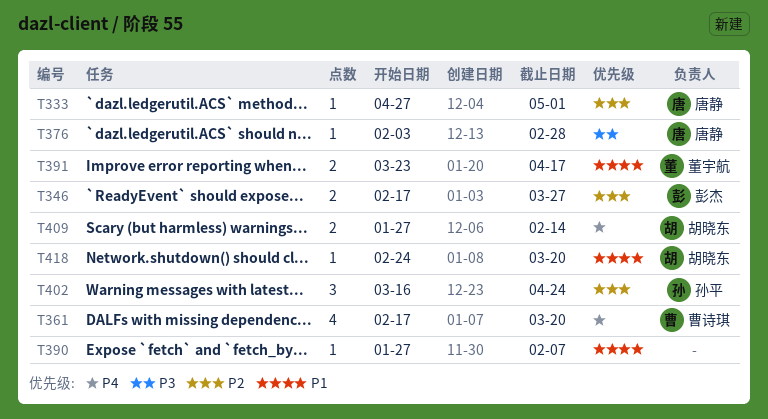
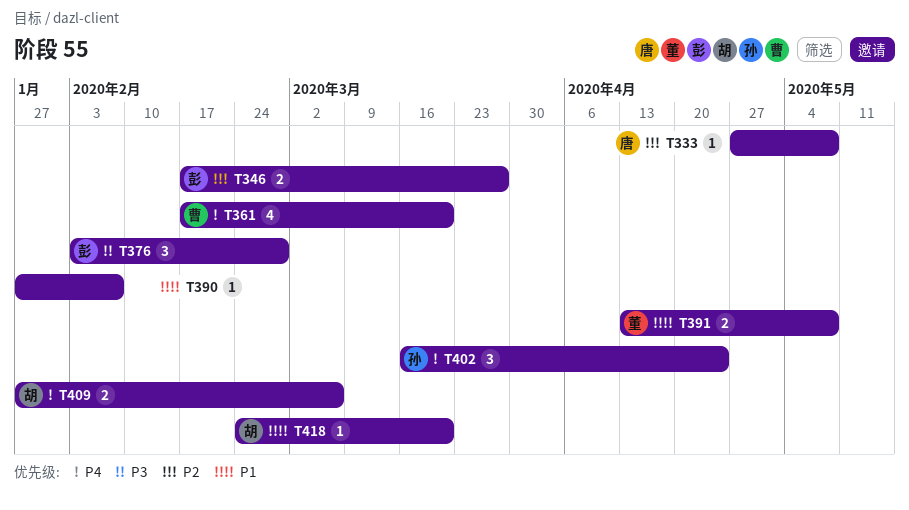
T333, due: May 1 -> May 8
T376, owner: 唐静 -> 彭杰
T376, estimate: 1 -> 3
T391, start: Mar 23 -> Apr 13
T391, due: Apr 17 -> May 8
T402, priority: P2 -> P4
T409, due: Feb 14 -> Mar 6

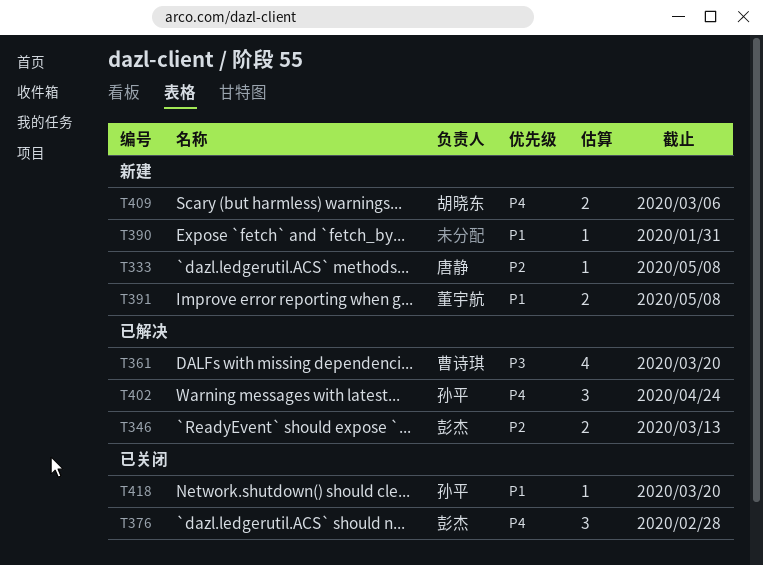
T346, due: Mar 27 -> Mar 13
T361, priority: P4 -> P3
T376, priority: P3 -> P4
T390, due: Feb 7 -> Jan 31
T418, owner: 胡晓东 -> 孙平

